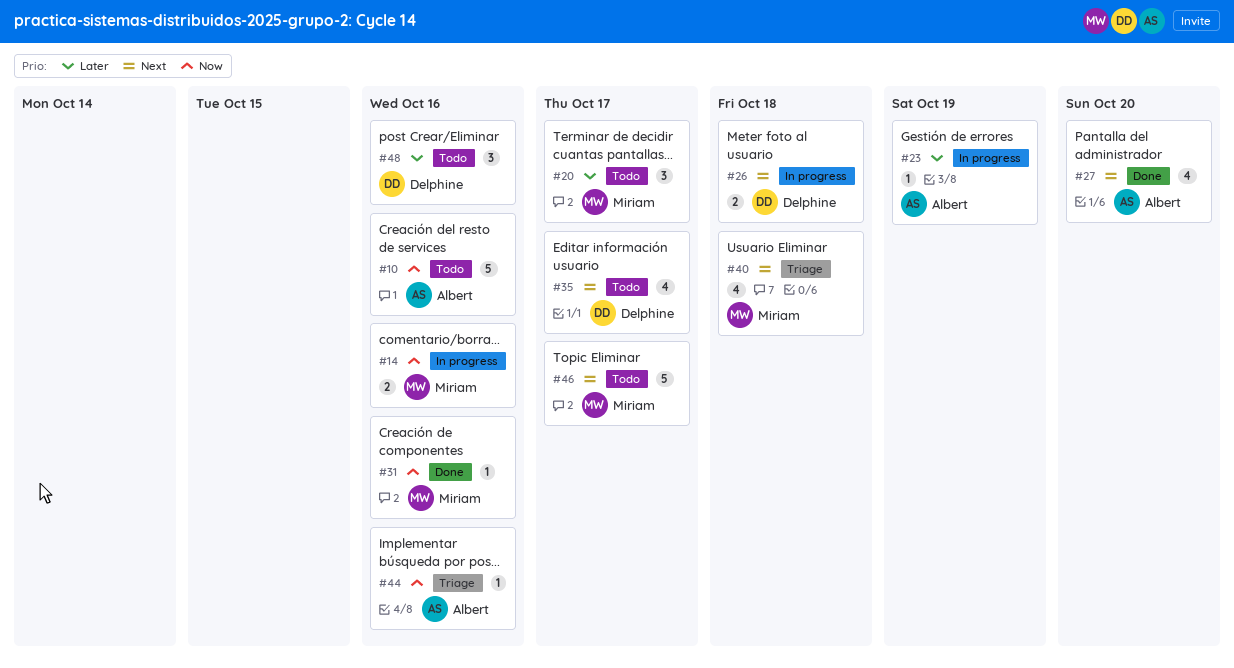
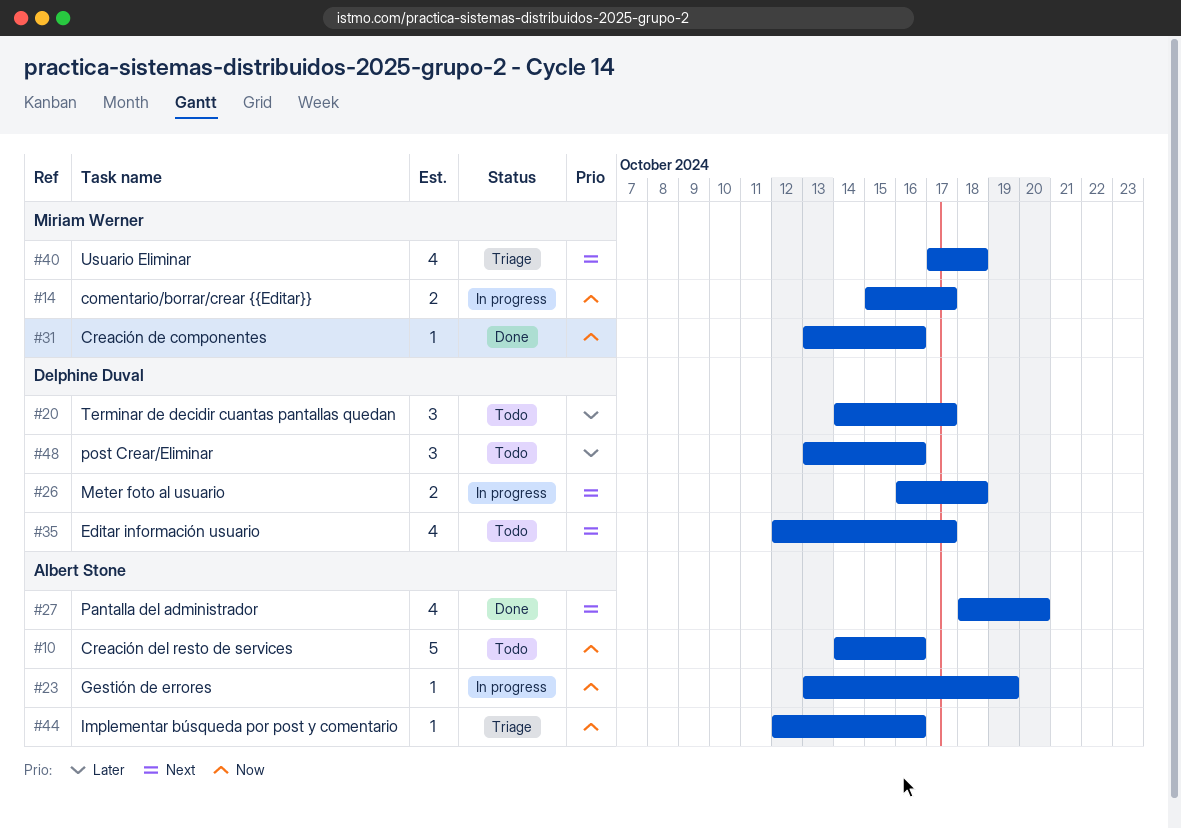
#14, due: Oct 16 -> Oct 17
#20, owner: Miriam Werner -> Delphine Duval
#23, priority: Later -> Now
#46: present -> none

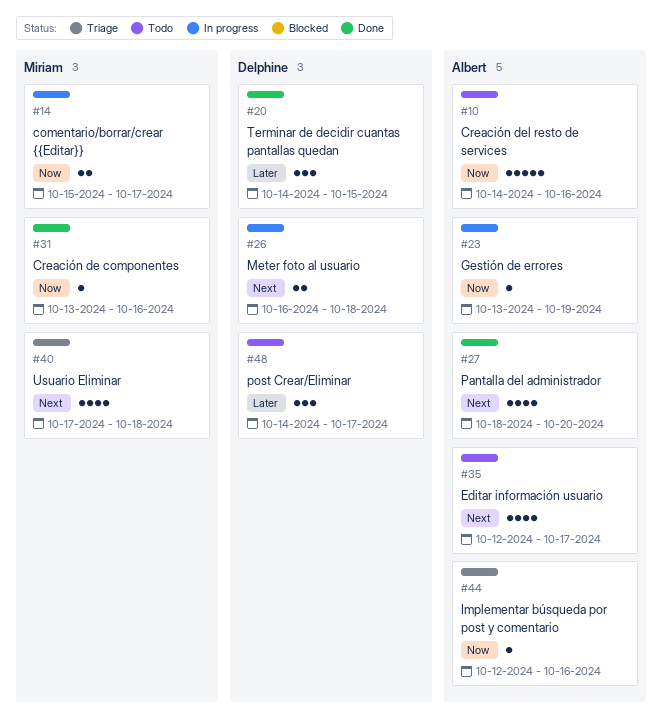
#20, status: Todo -> Done
#20, due: Oct 17 -> Oct 15
#35, owner: Delphine Duval -> Albert Stone
#48, start: Oct 13 -> Oct 14
#48, due: Oct 16 -> Oct 17

